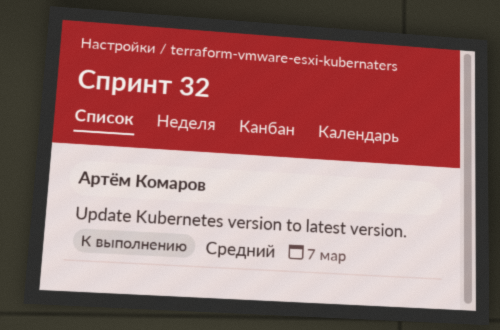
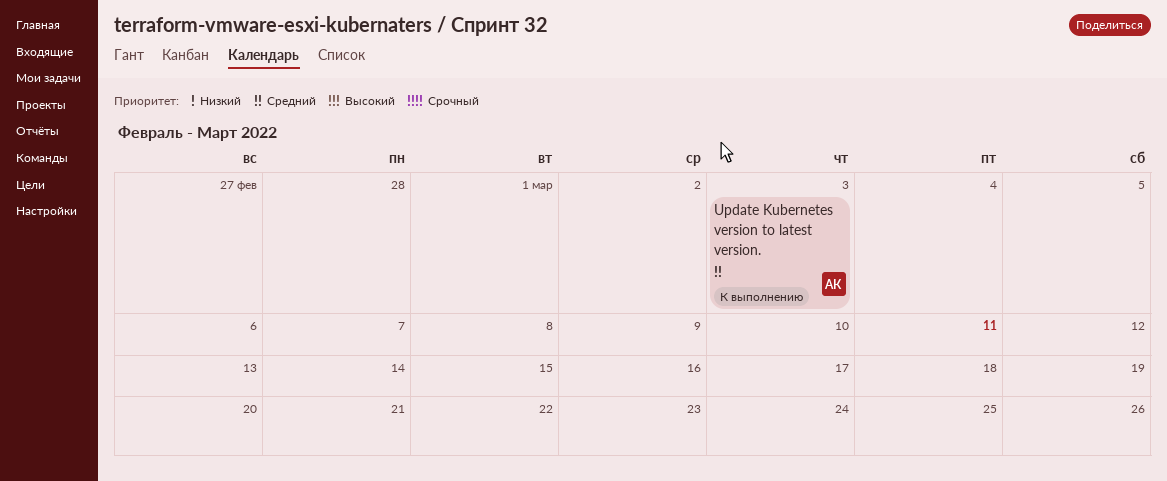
Update Kubernetes version to latest version., due: Mar 7 -> Mar 3

